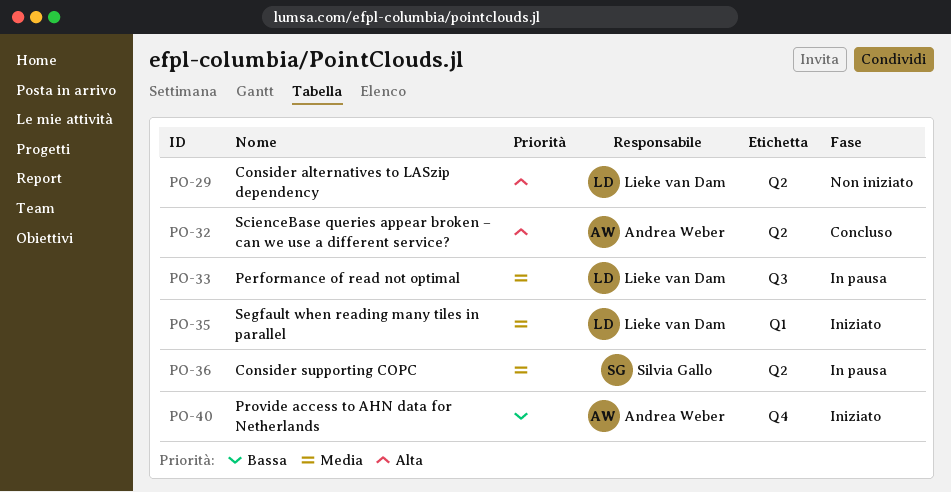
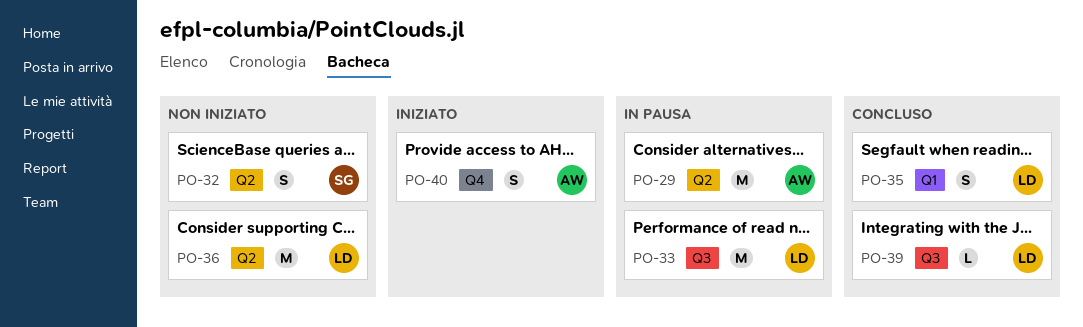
PO-29, status: Non iniziato -> In pausa
PO-29, owner: Lieke van Dam -> Andrea Weber
PO-32, status: Concluso -> Non iniziato
PO-32, owner: Andrea Weber -> Silvia Gallo
PO-35, status: Iniziato -> Concluso
PO-36, status: In pausa -> Non iniziato
PO-36, owner: Silvia Gallo -> Lieke van Dam
PO-39: none -> present

